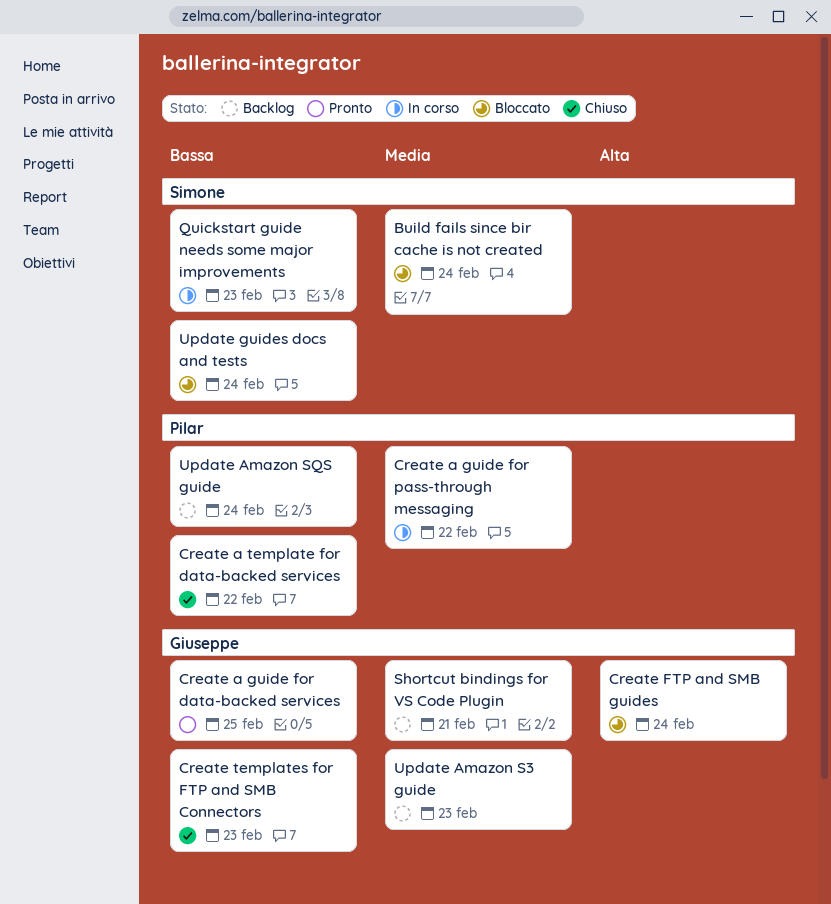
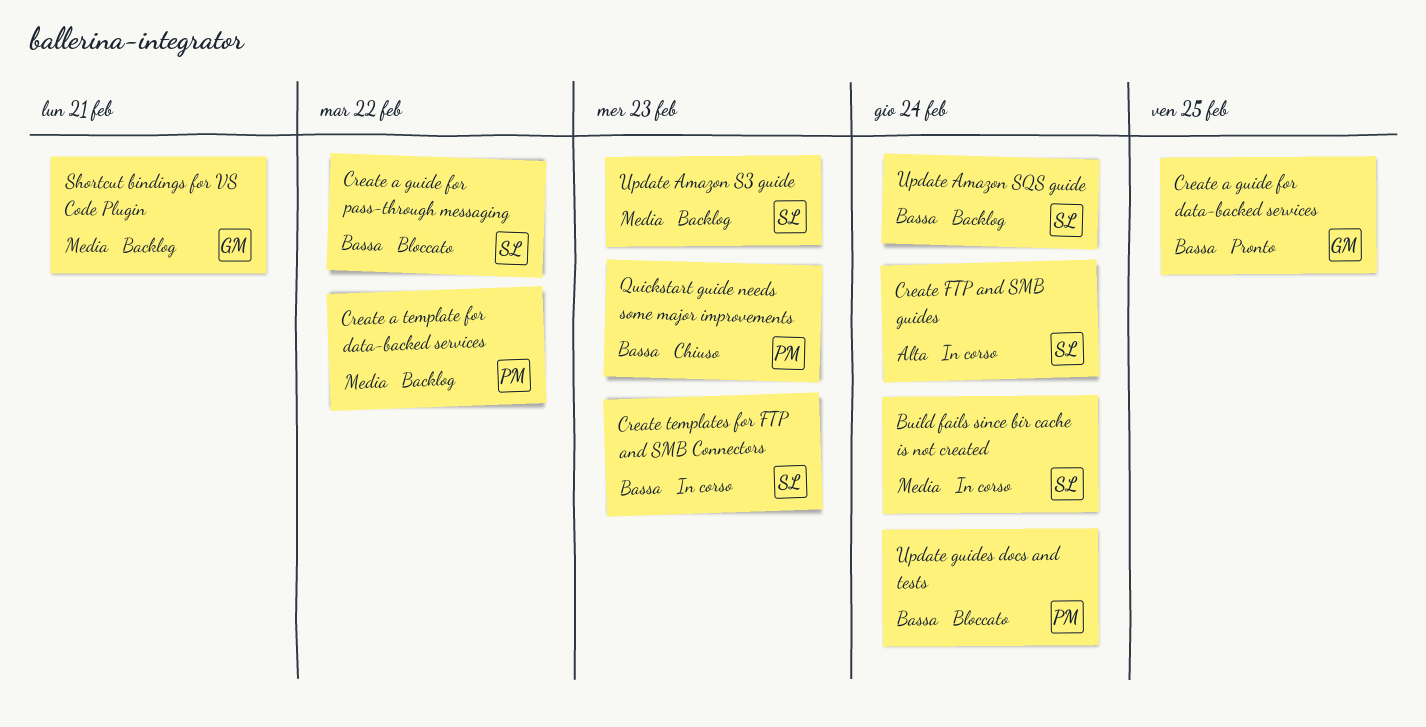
Build fails since bir cache is not created, status: Bloccato -> In corso
Create a guide for pass-through messaging, status: In corso -> Bloccato
Create a guide for pass-through messaging, owner: Pilar -> Simone
Create a guide for pass-through messaging, priority: Media -> Bassa
Create a template for data-backed services, status: Chiuso -> Backlog
Create a template for data-backed services, priority: Bassa -> Media
Create FTP and SMB guides, status: Bloccato -> In corso
Create FTP and SMB guides, owner: Giuseppe -> Simone
Create templates for FTP and SMB Connectors, status: Chiuso -> In corso
Create templates for FTP and SMB Connectors, owner: Giuseppe -> Simone
Quickstart guide needs some major improvements, status: In corso -> Chiuso
Quickstart guide needs some major improvements, owner: Simone -> Pilar
Update Amazon S3 guide, owner: Giuseppe -> Simone
Update Amazon SQS guide, owner: Pilar -> Simone
Update guides docs and tests, owner: Simone -> Pilar

